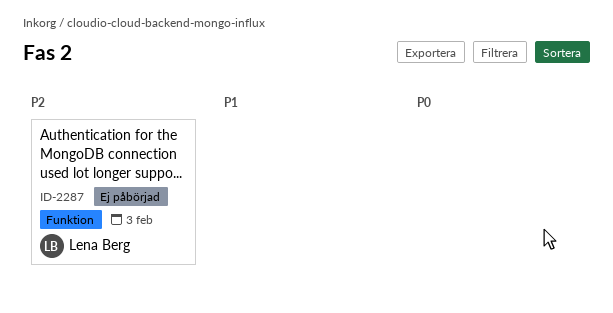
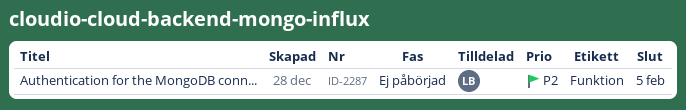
ID-2287, due: Feb 3 -> Feb 5

